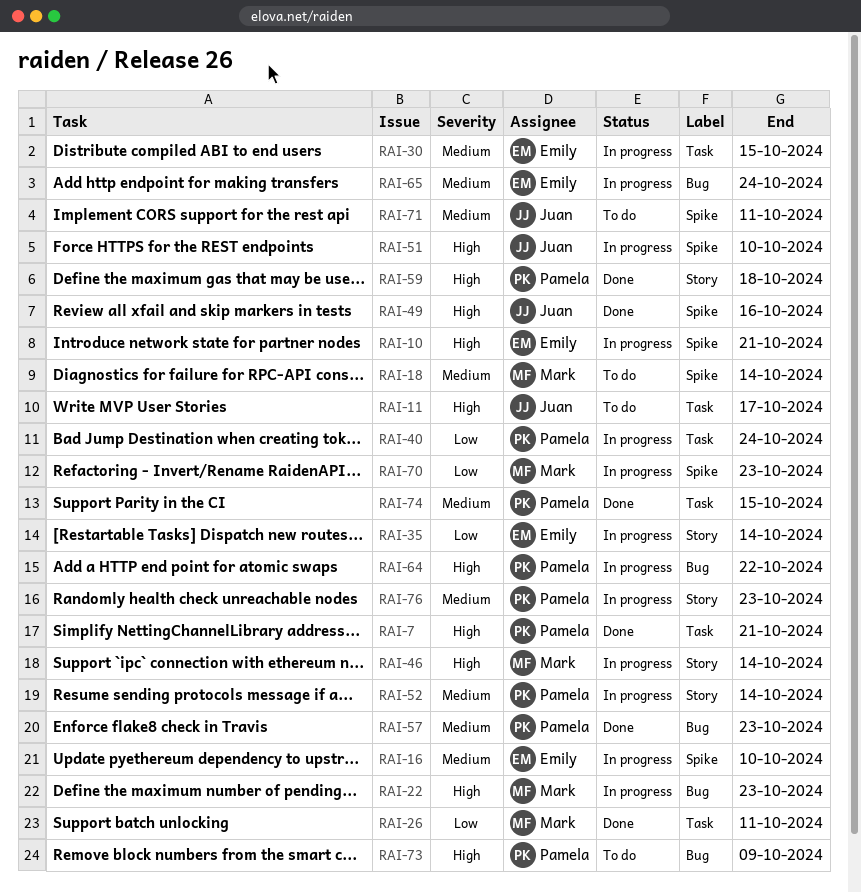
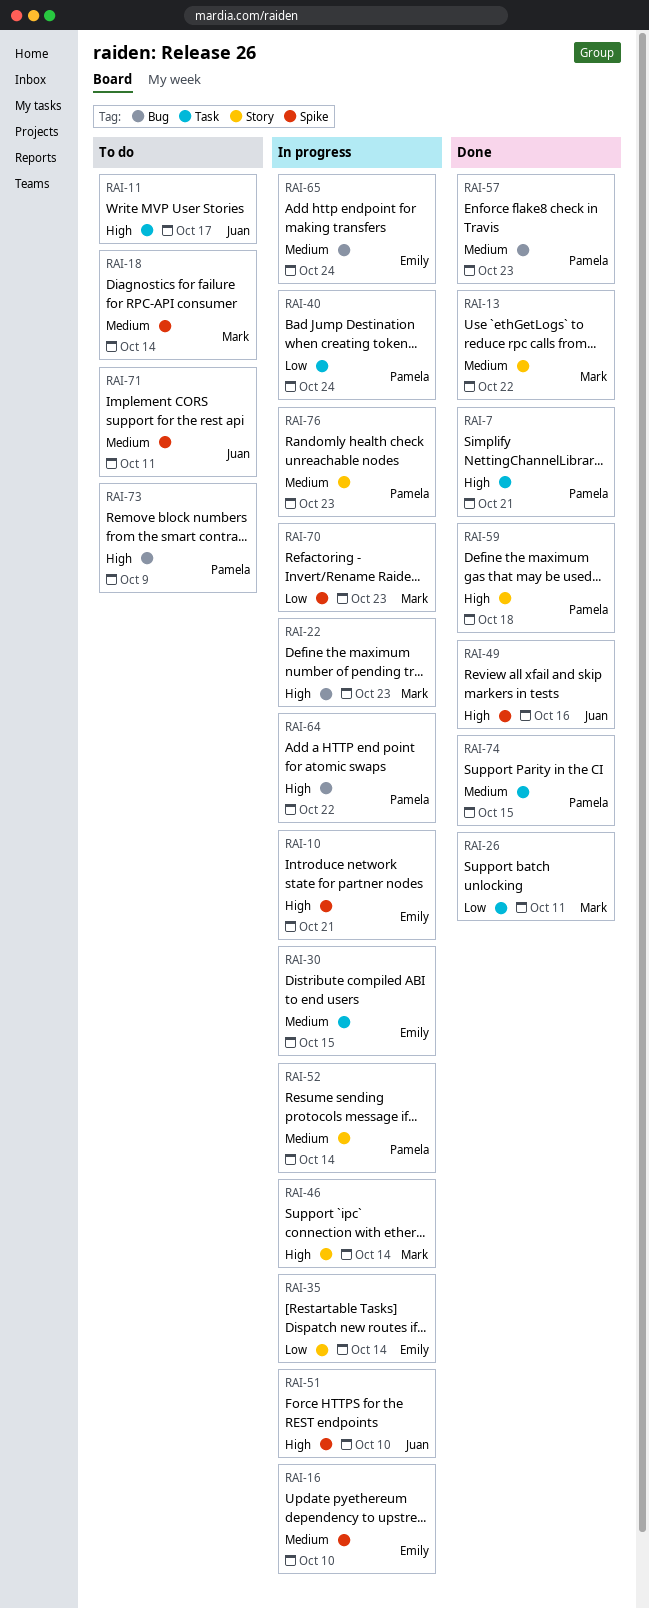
RAI-13: none -> present

